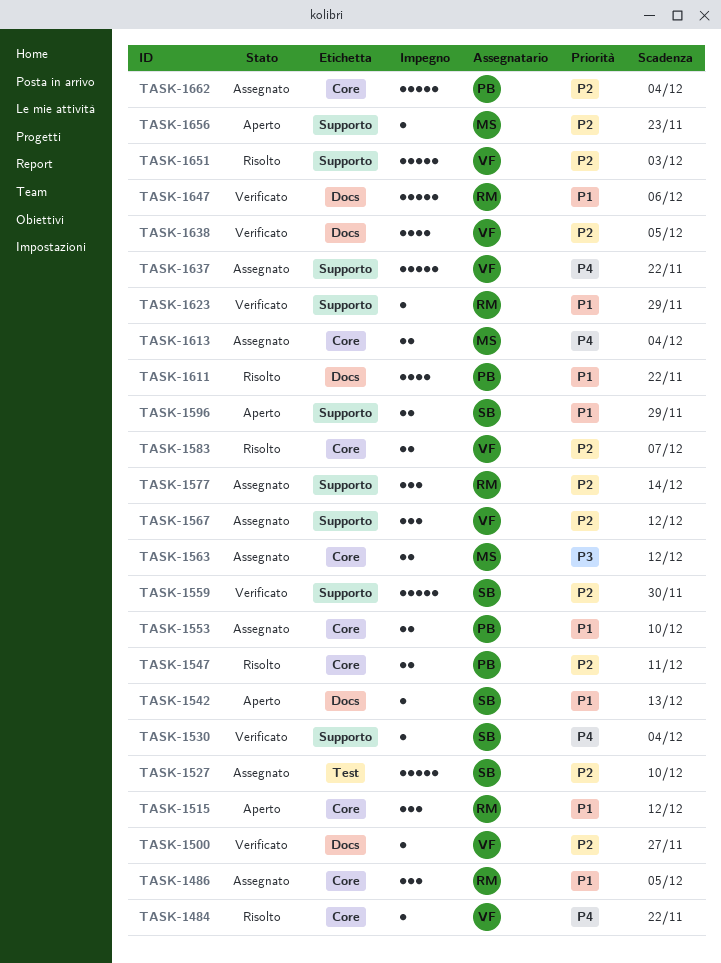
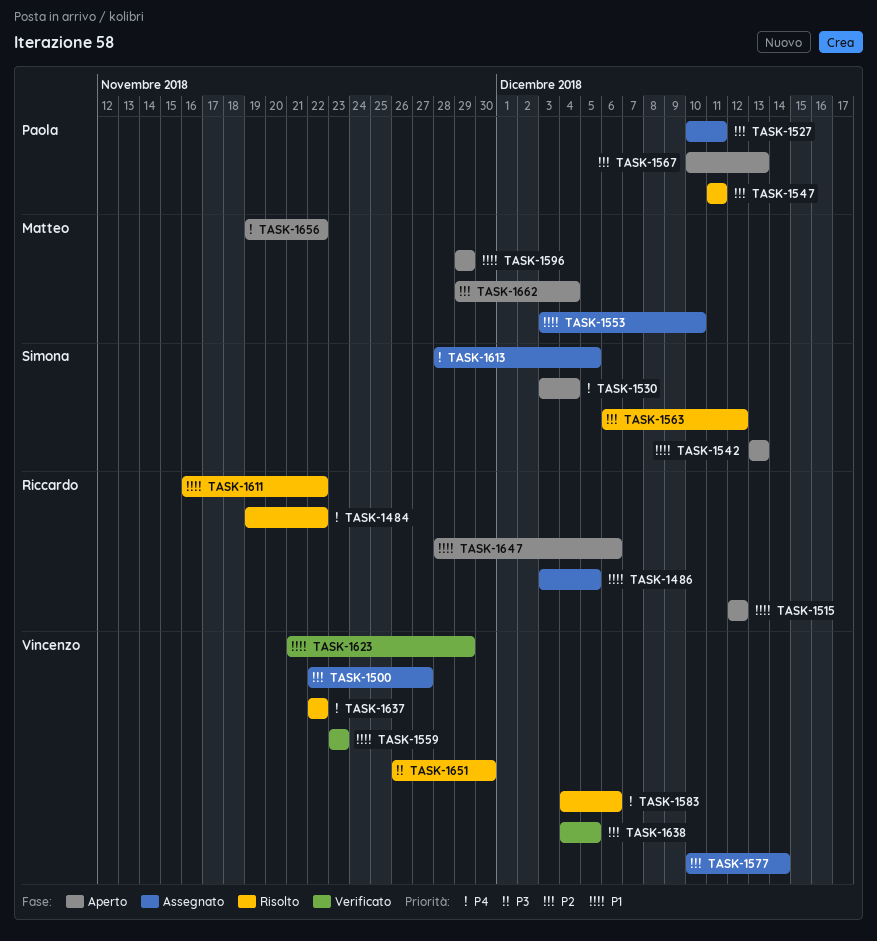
TASK-1484, owner: Vincenzo -> Riccardo
TASK-1500, status: Verificato -> Assegnato
TASK-1527, owner: Simona -> Paola
TASK-1527, due: Dec 10 -> Dec 11
TASK-1530, status: Verificato -> Aperto
TASK-1553, owner: Paola -> Matteo
TASK-1559, owner: Simona -> Vincenzo
TASK-1559, priority: P2 -> P1
TASK-1559, due: Nov 30 -> Nov 23
TASK-1563, status: Assegnato -> Risolto
TASK-1563, owner: Matteo -> Simona
TASK-1563, priority: P3 -> P2
TASK-1567, status: Assegnato -> Aperto
TASK-1567, owner: Vincenzo -> Paola
TASK-1567, due: Dec 12 -> Dec 13
TASK-1577, owner: Riccardo -> Vincenzo
TASK-1583, priority: P2 -> P4
TASK-1583, due: Dec 7 -> Dec 6
TASK-1596, owner: Simona -> Matteo
TASK-1611, owner: Paola -> Riccardo
TASK-1613, owner: Matteo -> Simona
TASK-1613, due: Dec 4 -> Dec 5
TASK-1623, owner: Riccardo -> Vincenzo
TASK-1637, status: Assegnato -> Risolto
TASK-1647, status: Verificato -> Aperto
TASK-1651, priority: P2 -> P3
TASK-1651, due: Dec 3 -> Nov 30
TASK-1656, priority: P2 -> P4
TASK-1656, due: Nov 23 -> Nov 22
TASK-1662, status: Assegnato -> Aperto
TASK-1662, owner: Paola -> Matteo

